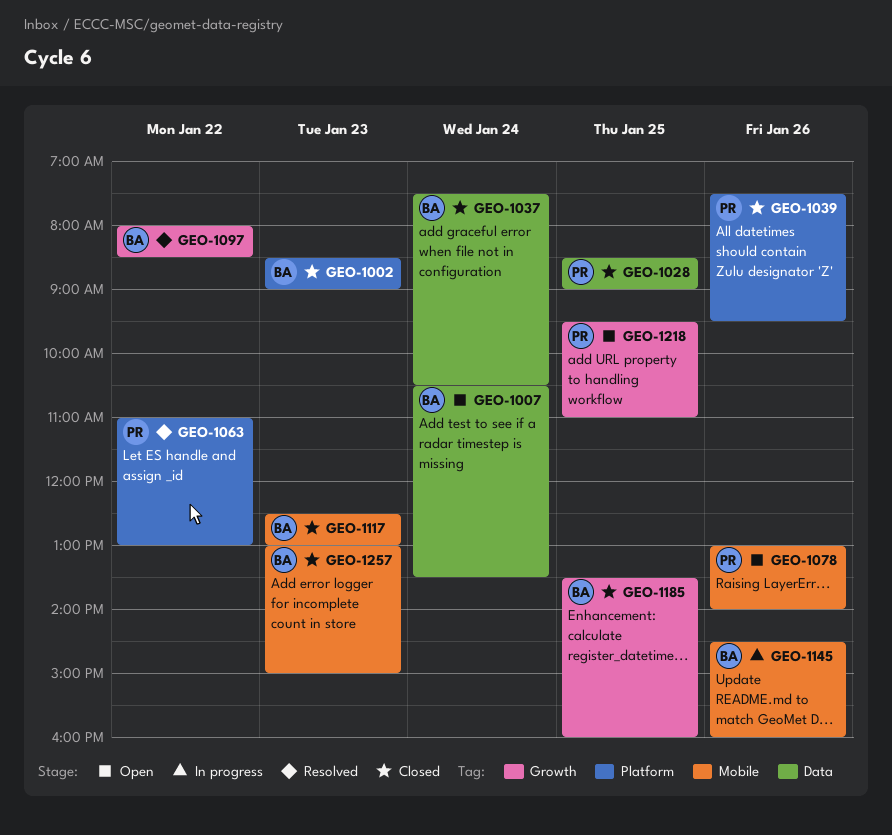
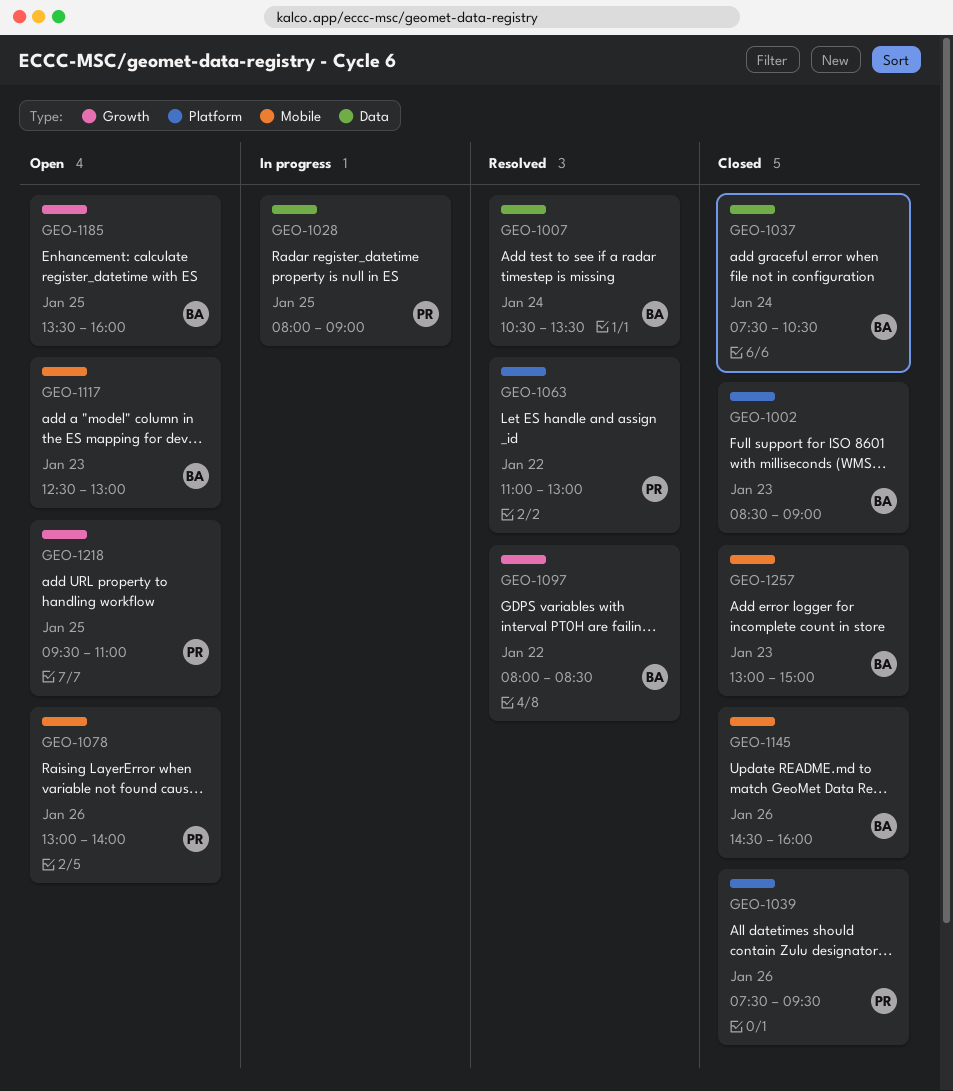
GEO-1007, status: Open -> Resolved
GEO-1028, status: Closed -> In progress
GEO-1028, begins: 08:30 -> 08:00
GEO-1117, status: Closed -> Open
GEO-1145, status: In progress -> Closed
GEO-1185, status: Closed -> Open

